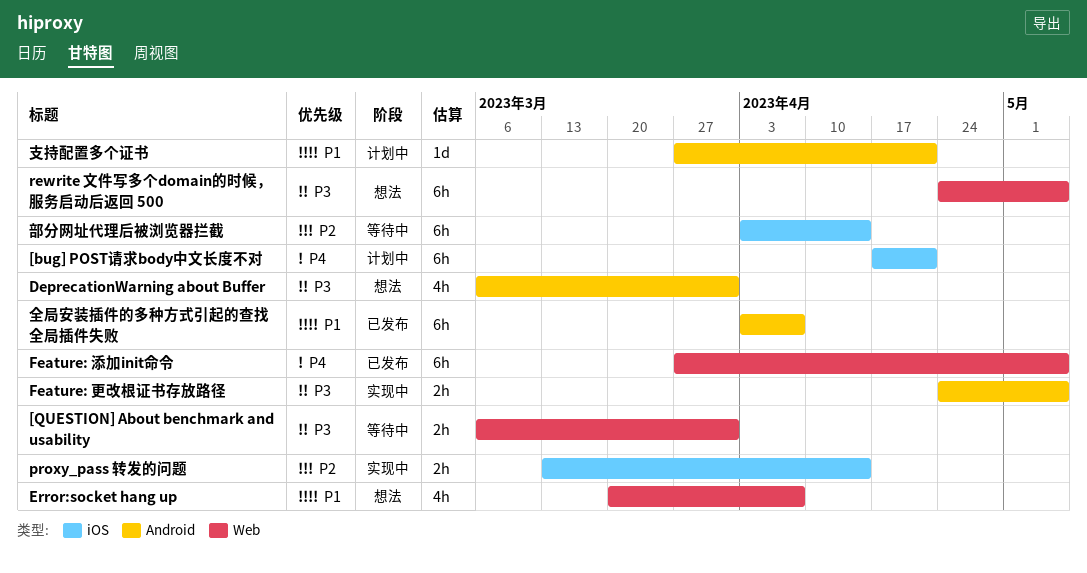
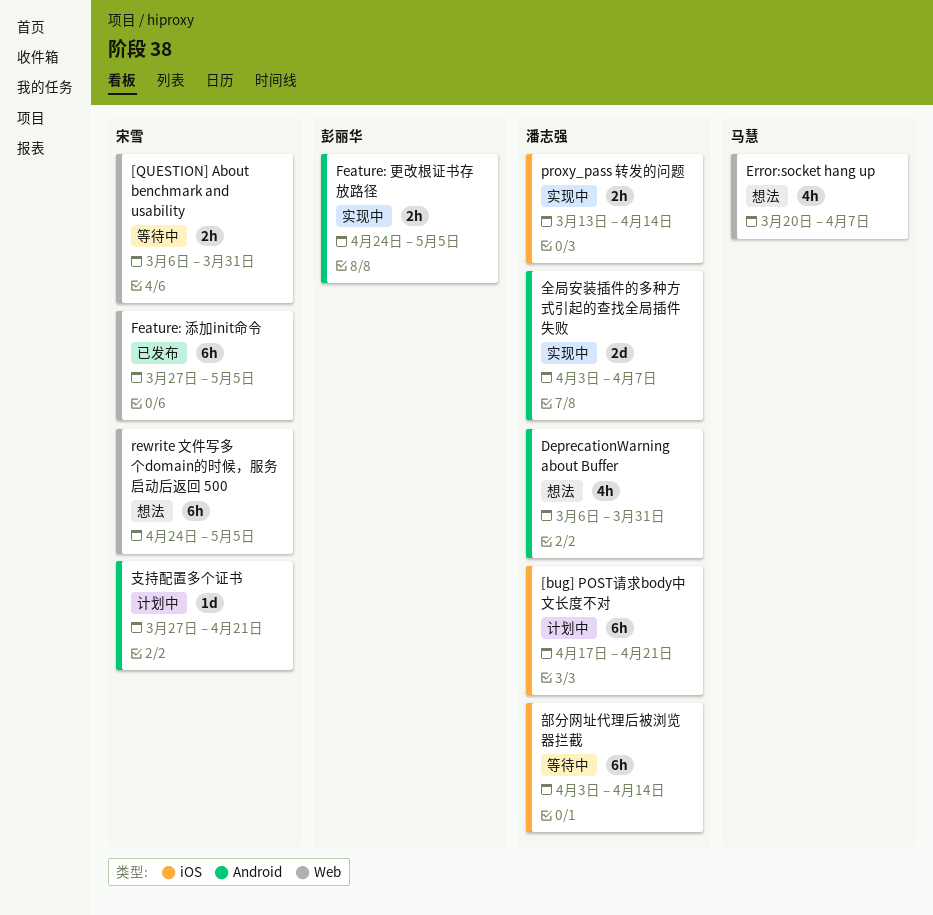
全局安装插件的多种方式引起的查找全局插件失败, status: 已发布 -> 实现中
全局安装插件的多种方式引起的查找全局插件失败, estimate: 6h -> 2d

